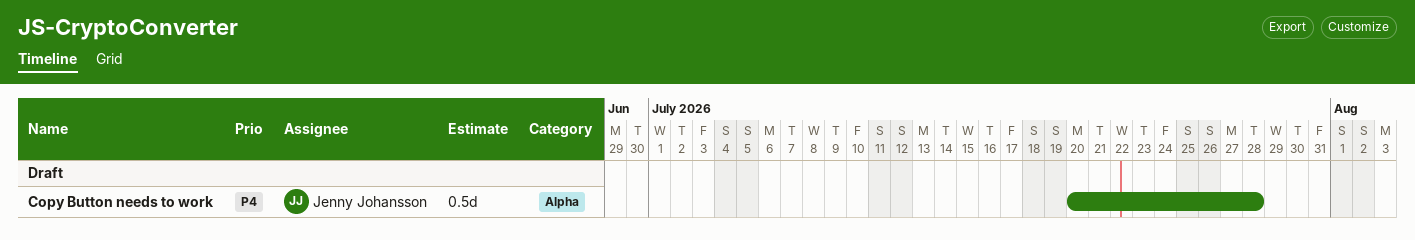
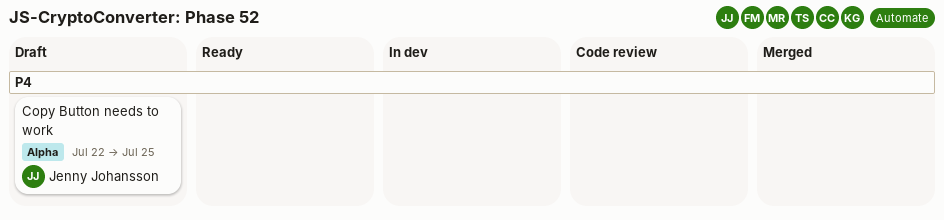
Copy Button needs to work, start: Jul 20 -> Jul 22
Copy Button needs to work, due: Jul 28 -> Jul 25

